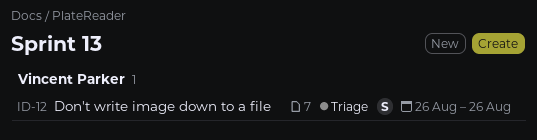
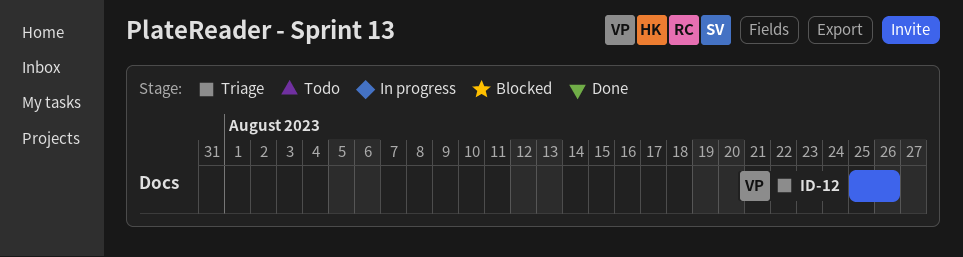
ID-12, start: Aug 26 -> Aug 25

